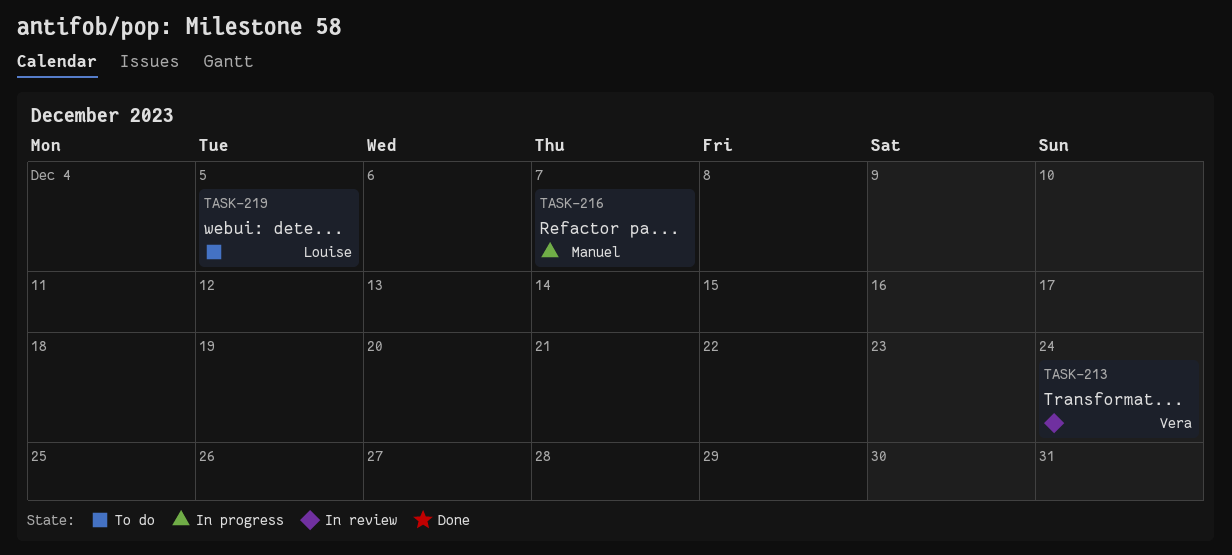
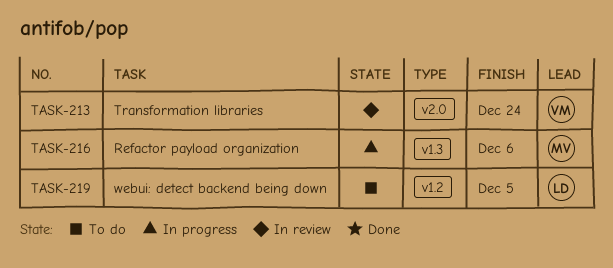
TASK-216, due: Dec 7 -> Dec 6

